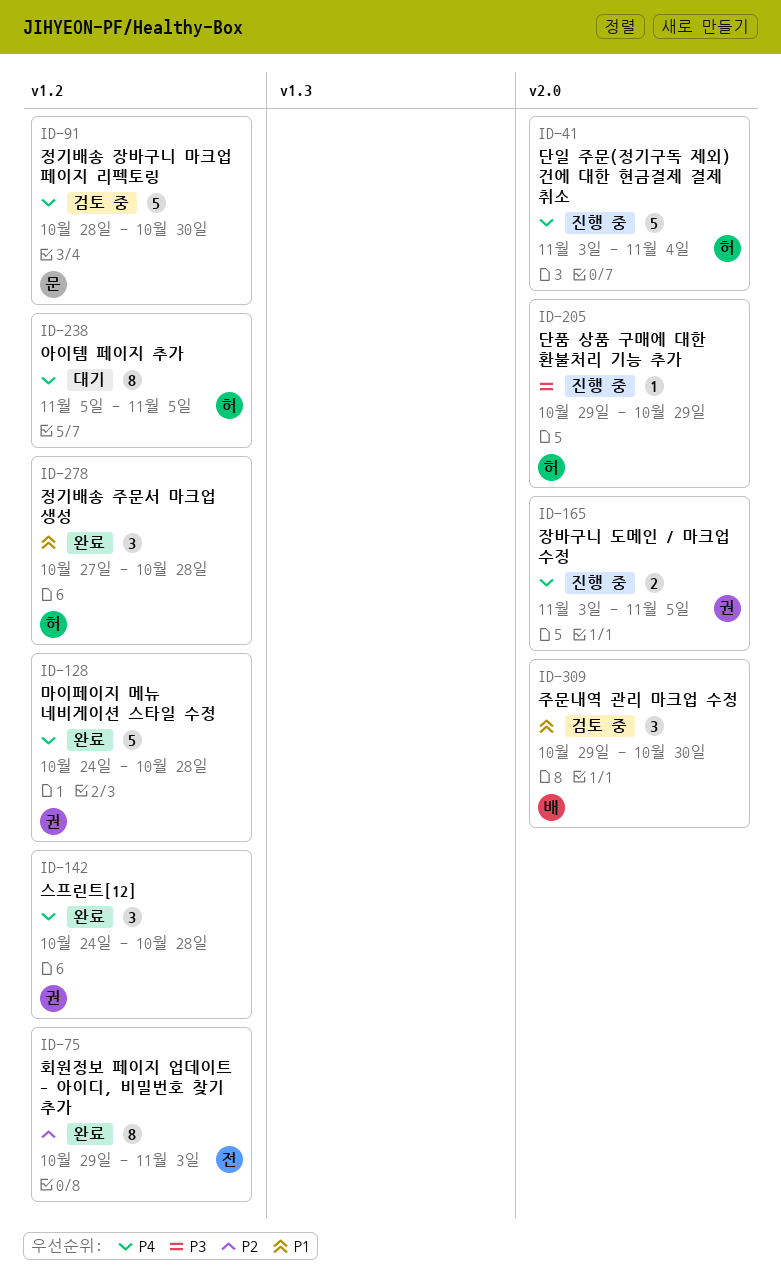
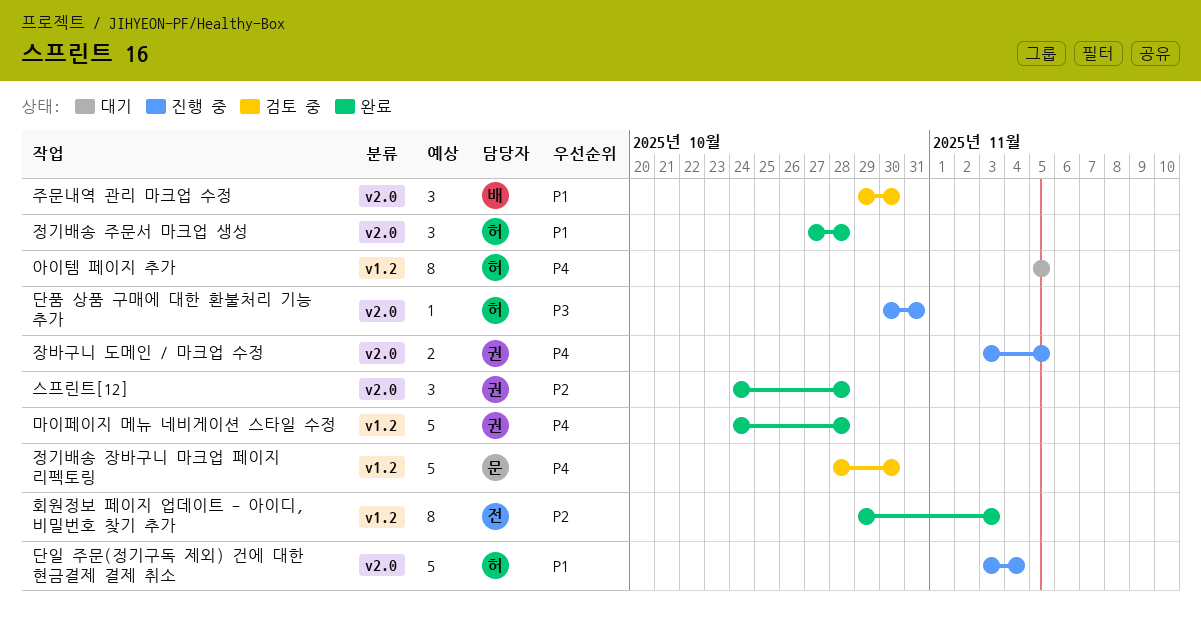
단일 주문(정기구독 제외) 건에 대한 현금결제 결제 취소, priority: P4 -> P1
단품 상품 구매에 대한 환불처리 기능 추가, start: Oct 29 -> Oct 30
단품 상품 구매에 대한 환불처리 기능 추가, due: Oct 29 -> Oct 31
스프린트[12], priority: P4 -> P2
스프린트[12], label: v1.2 -> v2.0
정기배송 주문서 마크업 생성, label: v1.2 -> v2.0

